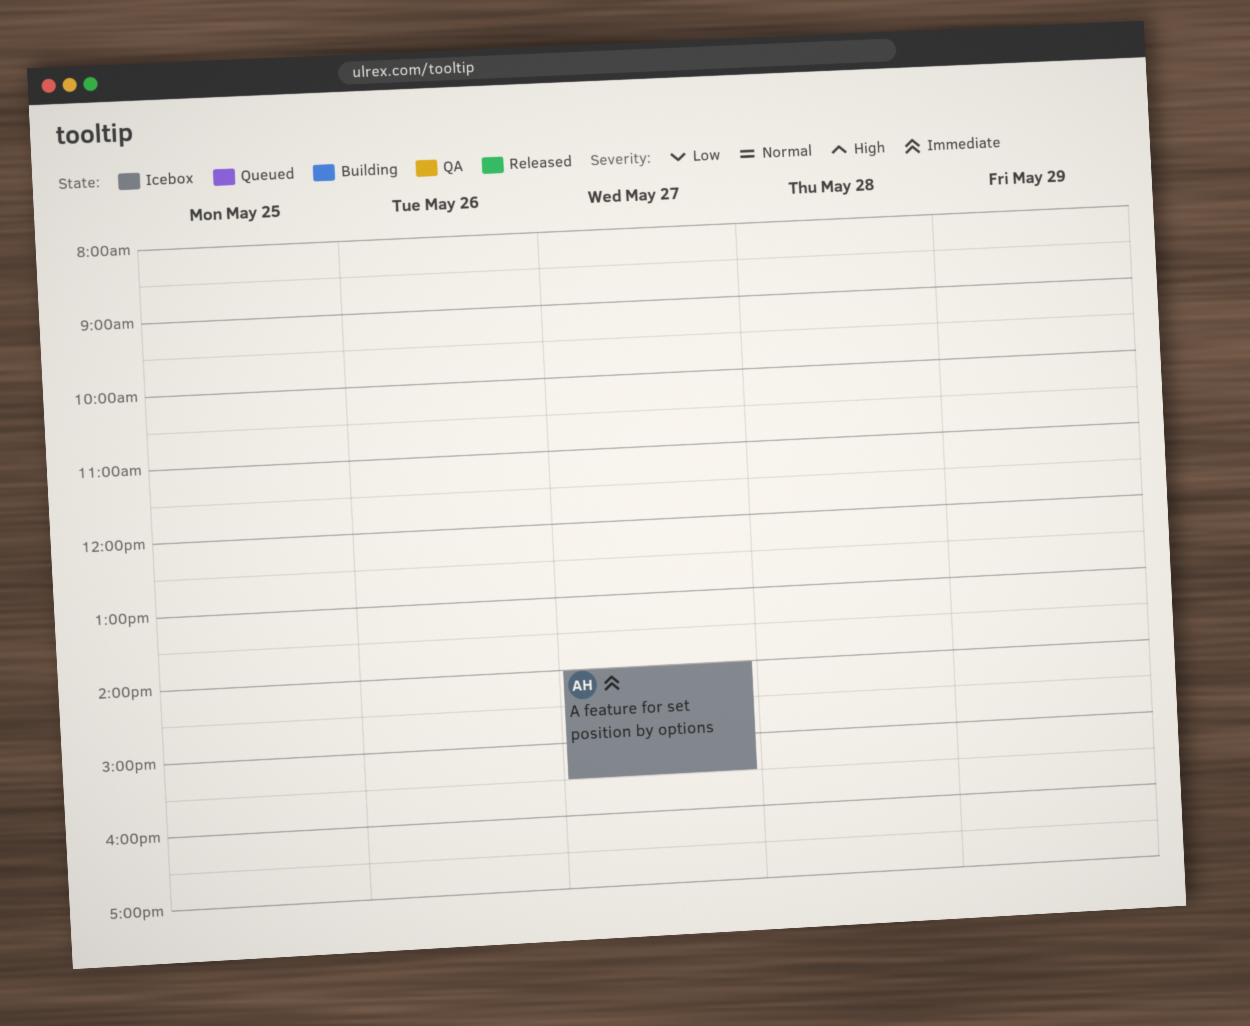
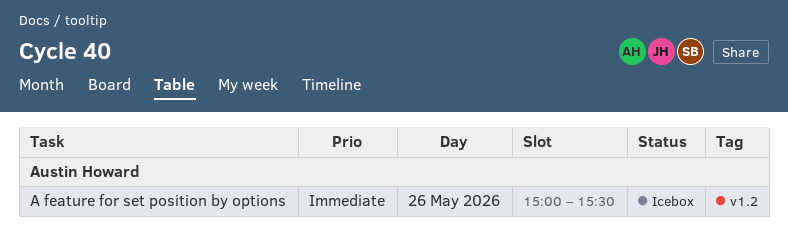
A feature for set position by options, day: May 27 -> May 26
A feature for set position by options, begins: 14:00 -> 15:00

